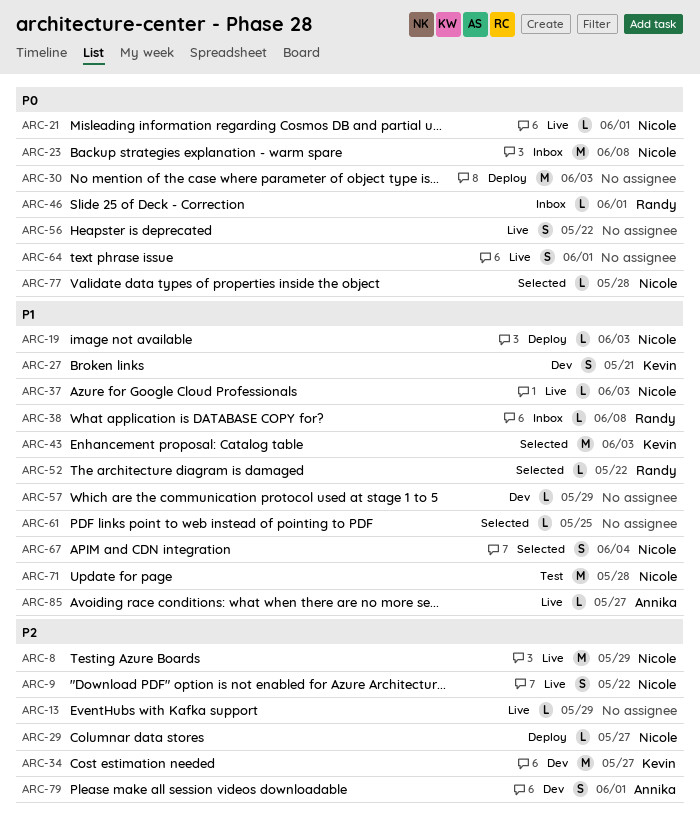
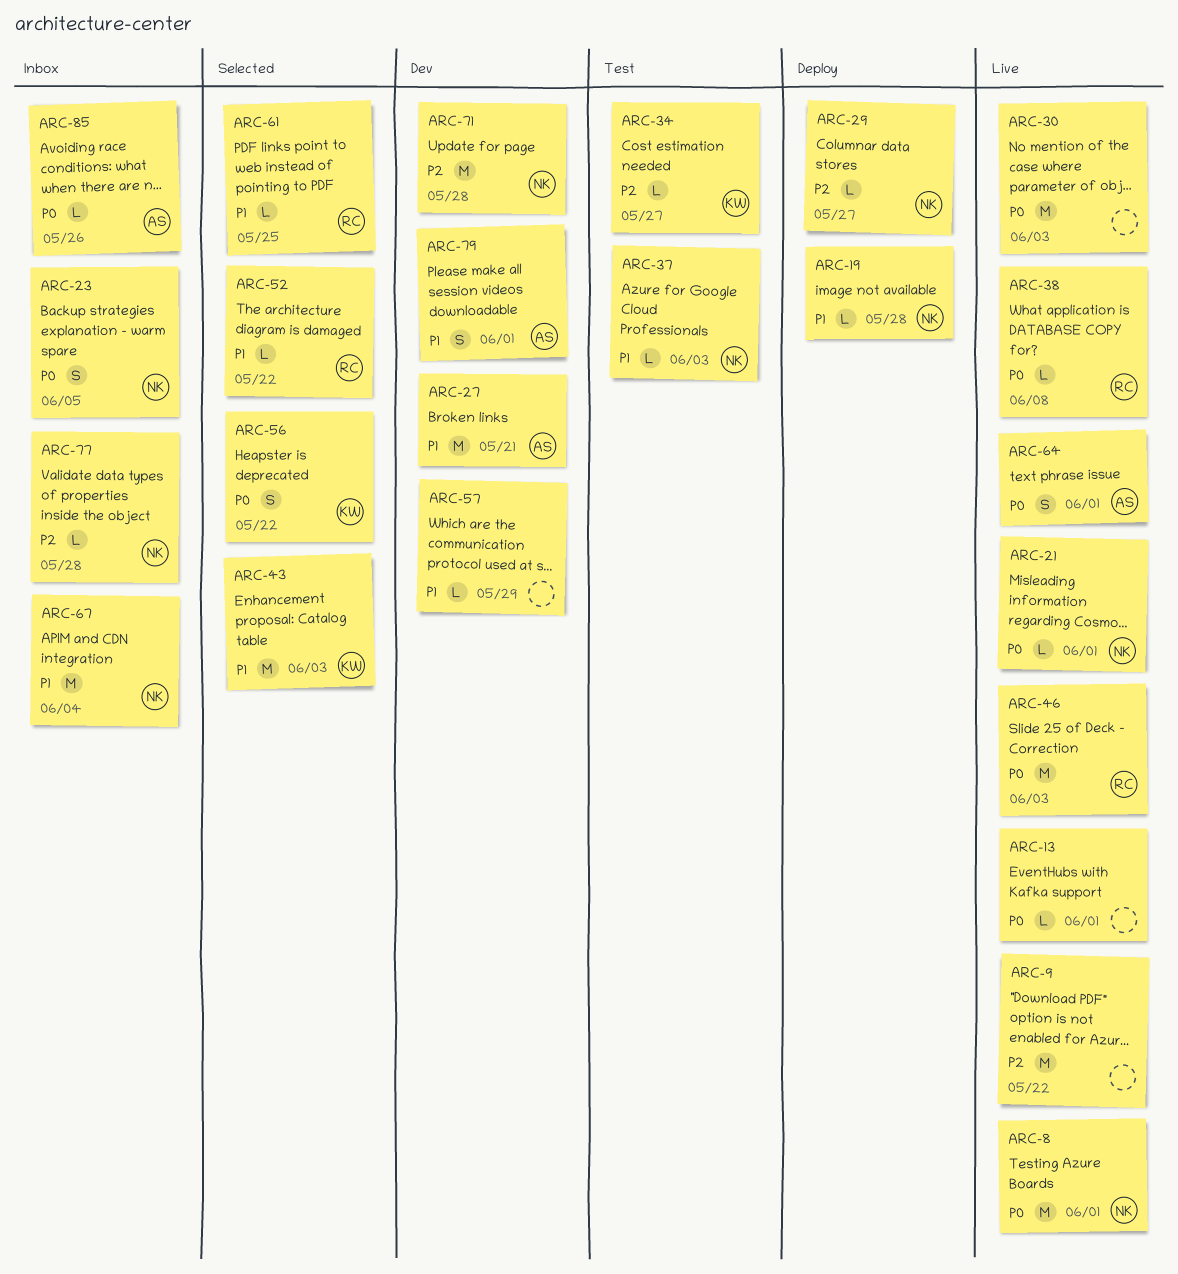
ARC-8, priority: P2 -> P0
ARC-8, due: May 29 -> Jun 1
ARC-9, owner: Nicole -> none
ARC-9, estimate: S -> M
ARC-13, priority: P2 -> P0
ARC-13, due: May 29 -> Jun 1
ARC-19, due: Jun 3 -> May 28
ARC-23, estimate: M -> S
ARC-23, due: Jun 8 -> Jun 5
ARC-27, owner: Kevin -> Annika
ARC-27, estimate: S -> M
ARC-30, status: Deploy -> Live
ARC-34, status: Dev -> Test
ARC-34, estimate: M -> L
ARC-37, status: Live -> Test
ARC-38, status: Inbox -> Live
ARC-38, priority: P1 -> P0
ARC-46, status: Inbox -> Live
ARC-46, estimate: L -> M
ARC-46, due: Jun 1 -> Jun 3
ARC-56, status: Live -> Selected
ARC-56, owner: none -> Kevin
ARC-61, owner: none -> Randy
ARC-64, owner: none -> Annika
ARC-67, status: Selected -> Inbox
ARC-67, estimate: S -> M
ARC-71, status: Test -> Dev
ARC-71, priority: P1 -> P2
ARC-77, status: Selected -> Inbox
ARC-77, priority: P0 -> P2
ARC-79, priority: P2 -> P1
ARC-85, status: Live -> Inbox
ARC-85, priority: P1 -> P0
ARC-85, due: May 27 -> May 26

